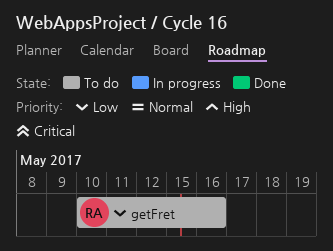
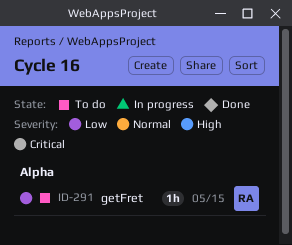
getFret, due: May 16 -> May 15

